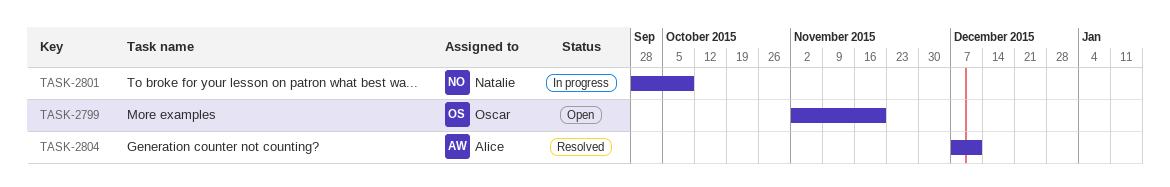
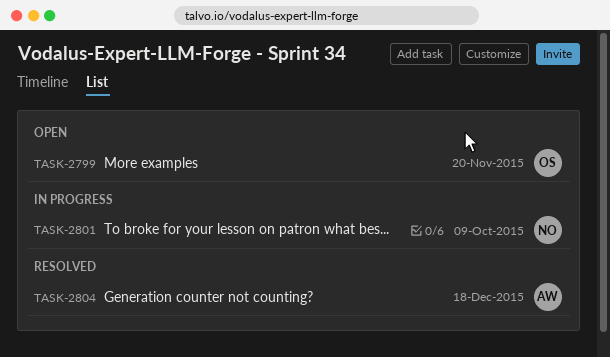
TASK-2804, due: Dec 11 -> Dec 18

